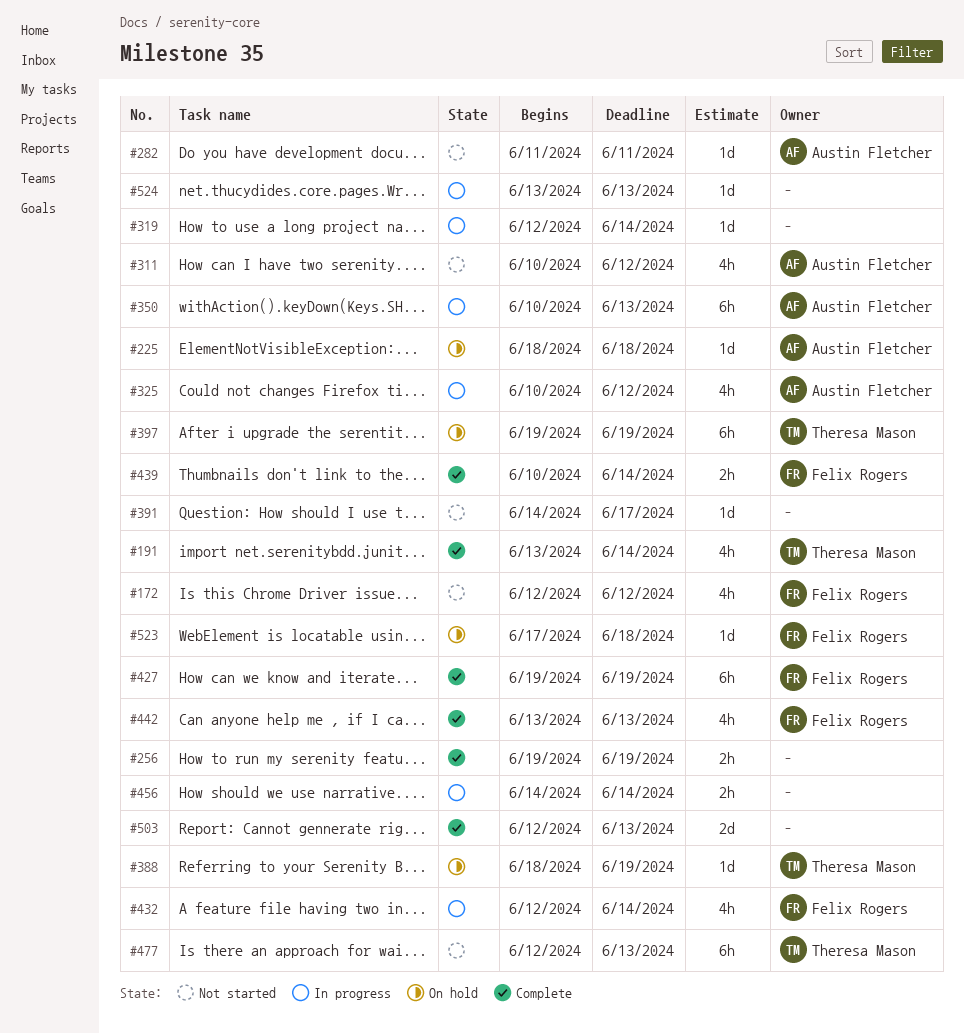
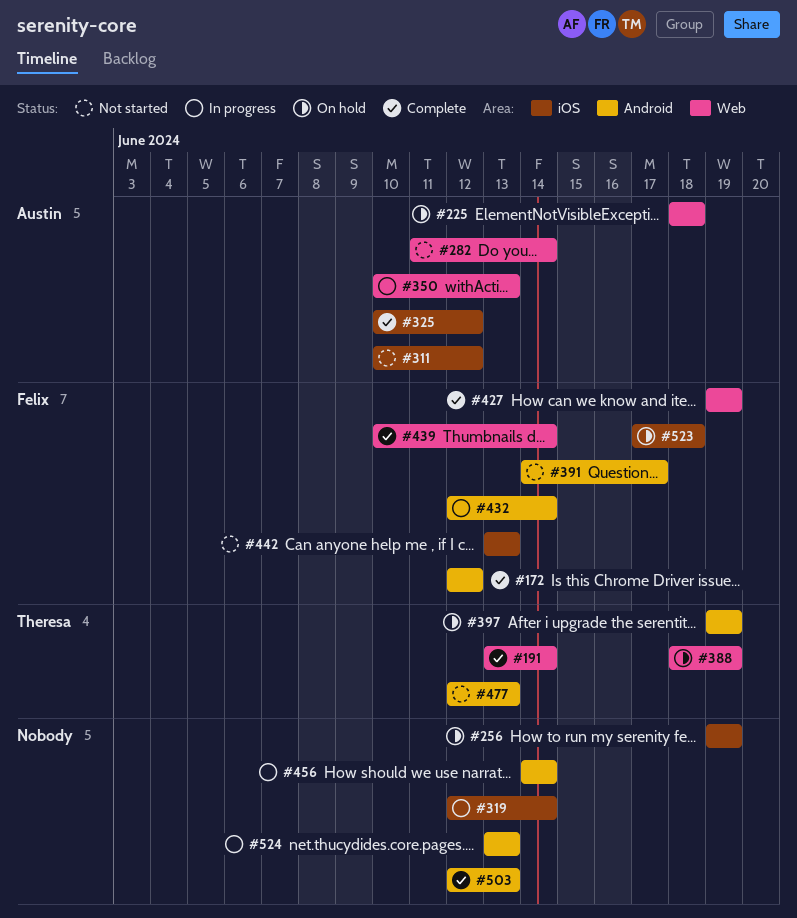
#172, status: Not started -> Complete
#256, status: Complete -> On hold
#282, due: Jun 11 -> Jun 14
#325, status: In progress -> Complete
#391, owner: none -> Felix Rogers
#442, status: Complete -> Not started

